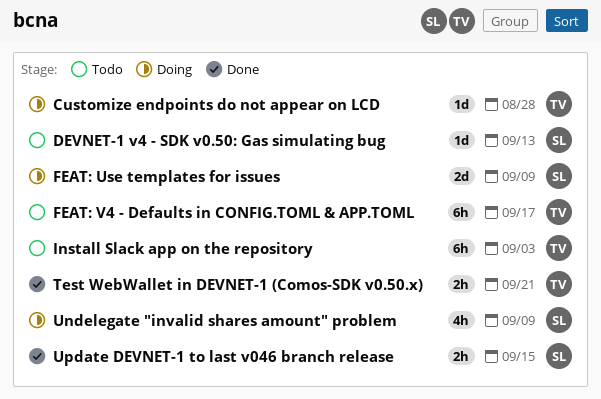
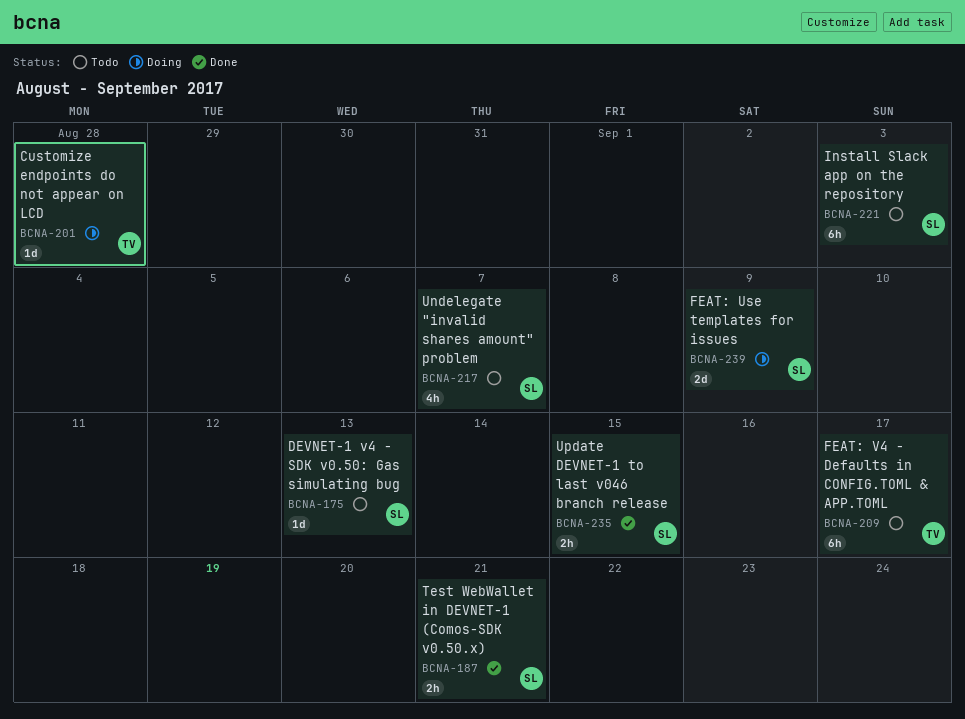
Install Slack app on the repository, owner: TV -> SL
Test WebWallet in DEVNET-1 (Comos-SDK v0.50.x), owner: TV -> SL
Undelegate "invalid shares amount" problem, status: Doing -> Todo
Undelegate "invalid shares amount" problem, due: Sep 9 -> Sep 7

